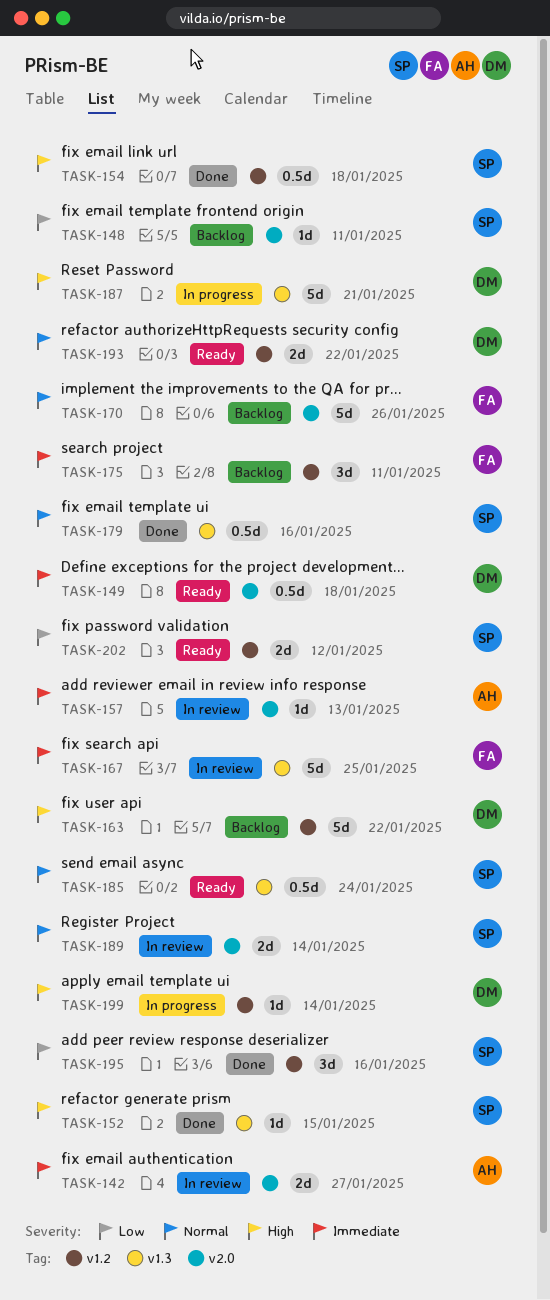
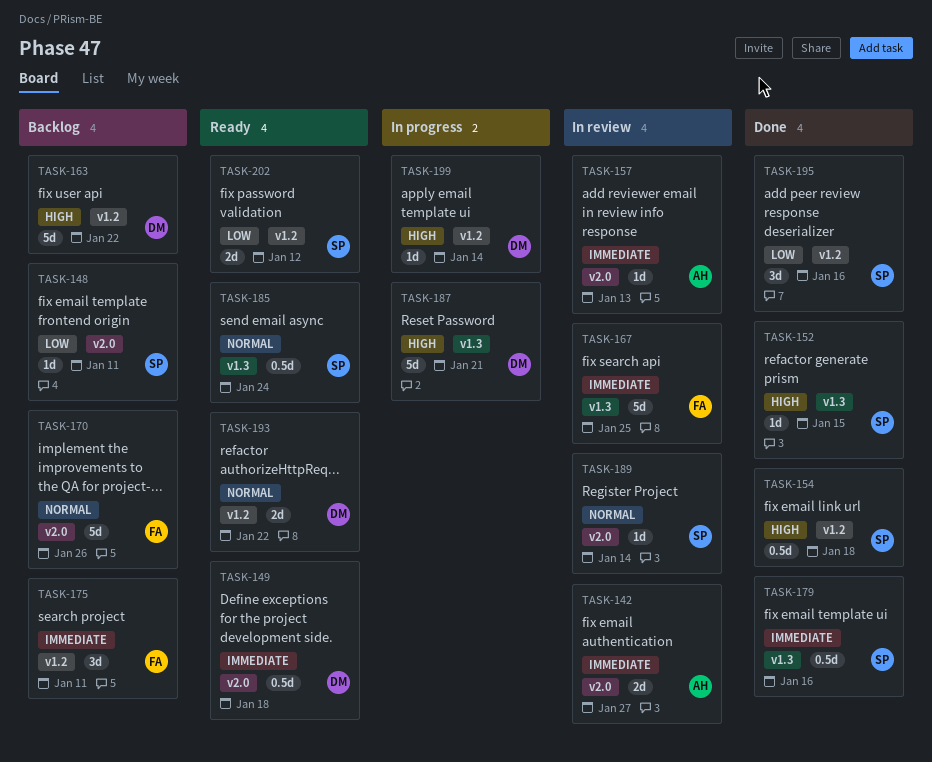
TASK-179, priority: Normal -> Immediate
TASK-189, estimate: 2d -> 1d

